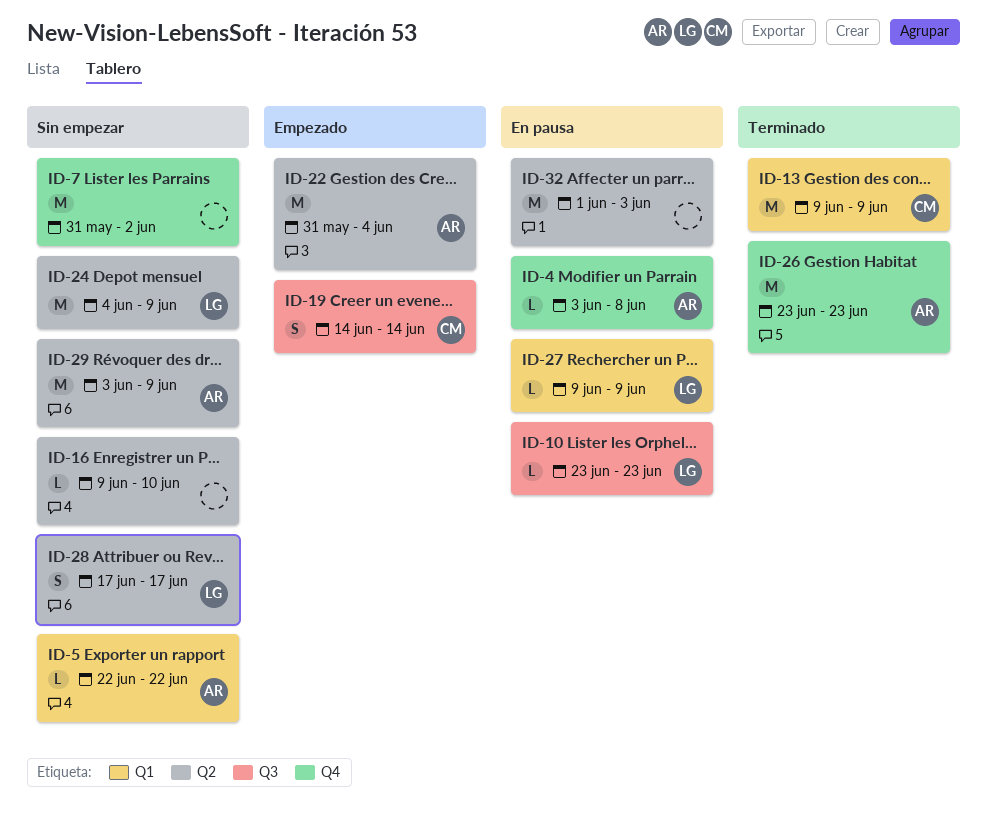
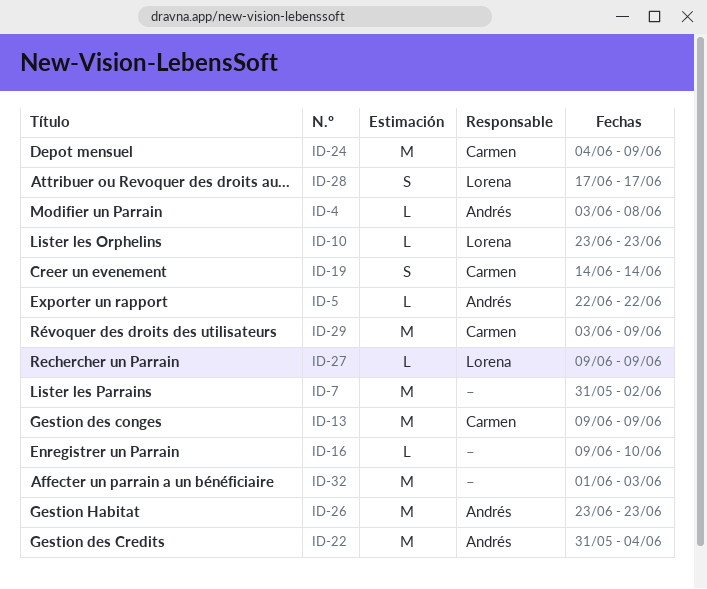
ID-24, owner: Lorena -> Carmen
ID-29, owner: Andrés -> Carmen

